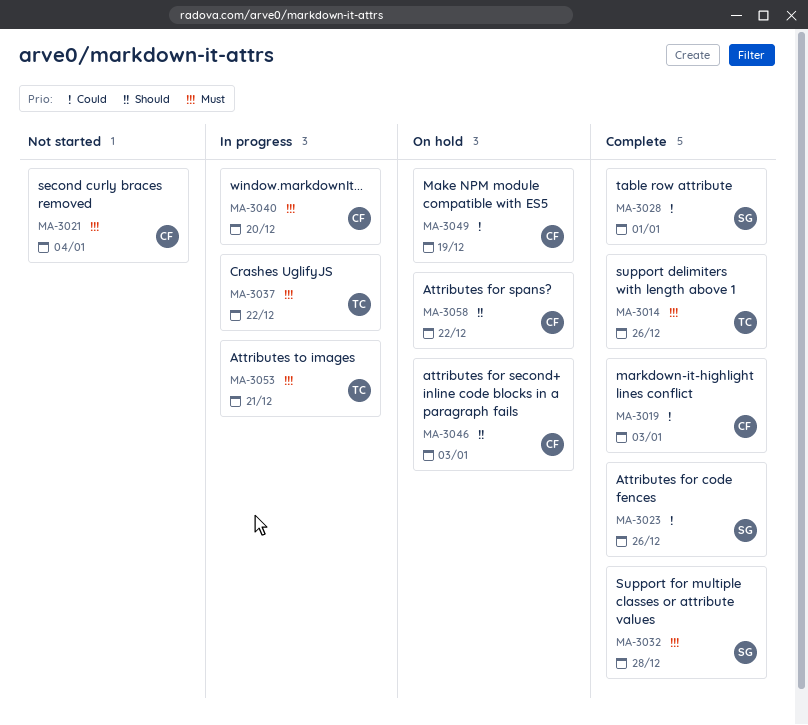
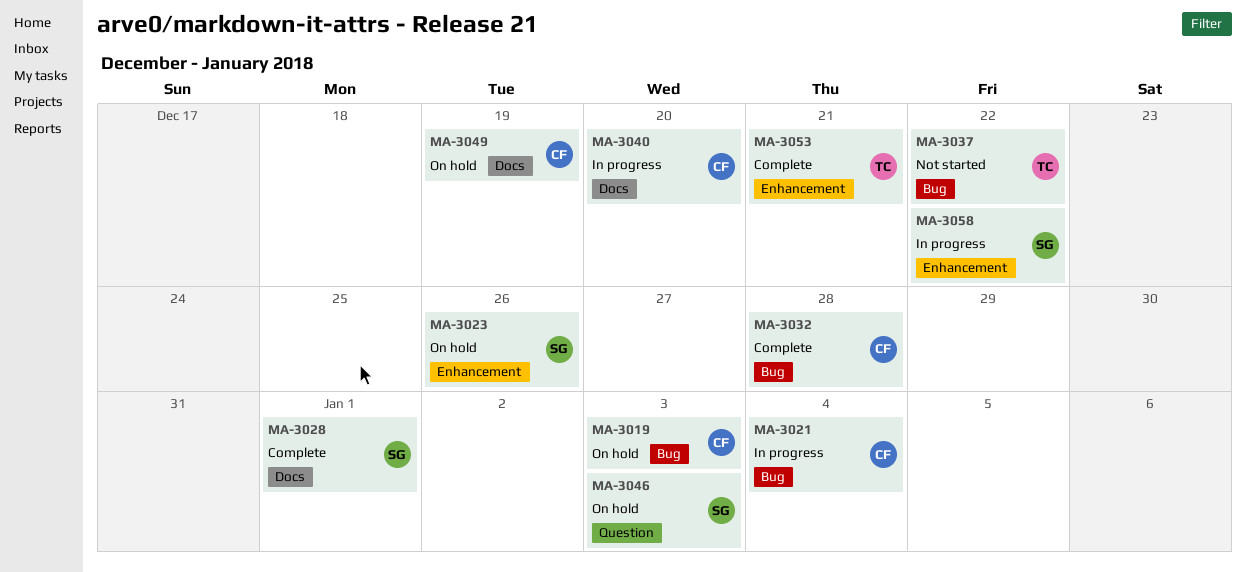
MA-3014: present -> none
MA-3019, status: Complete -> On hold
MA-3021, status: Not started -> In progress
MA-3023, status: Complete -> On hold
MA-3032, owner: SG -> CF
MA-3037, status: In progress -> Not started
MA-3046, owner: CF -> SG
MA-3053, status: In progress -> Complete
MA-3058, status: On hold -> In progress
MA-3058, owner: CF -> SG

